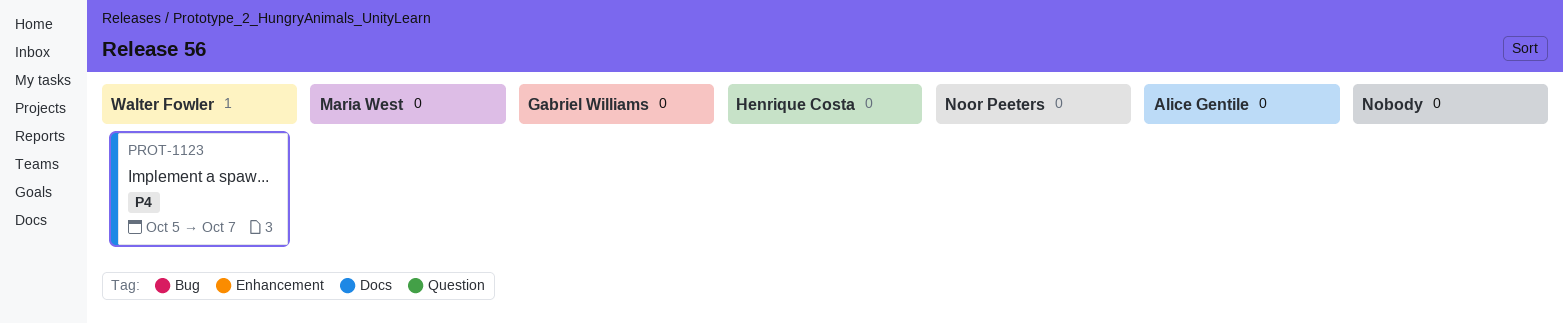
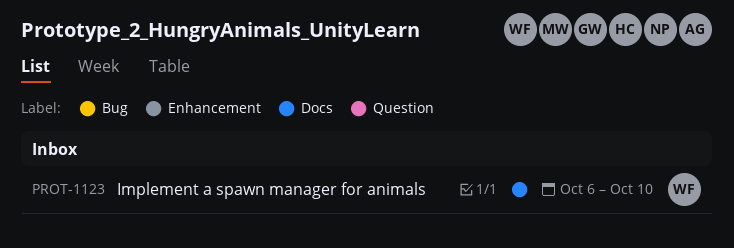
PROT-1123, start: Oct 5 -> Oct 6
PROT-1123, due: Oct 7 -> Oct 10

